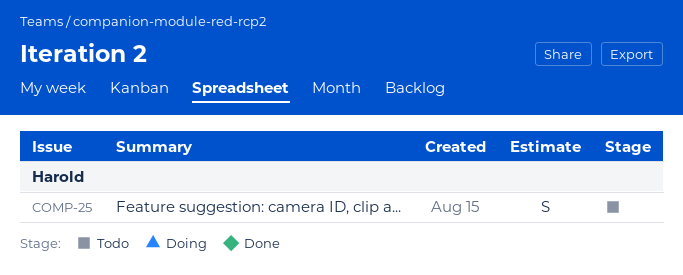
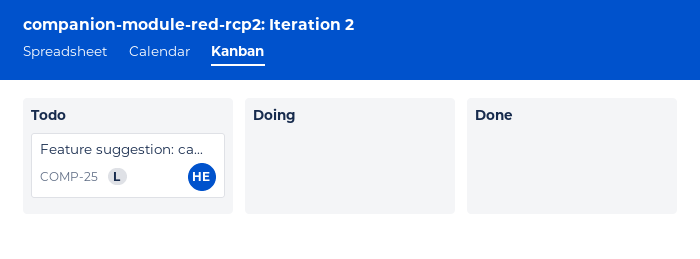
COMP-25, estimate: S -> L

